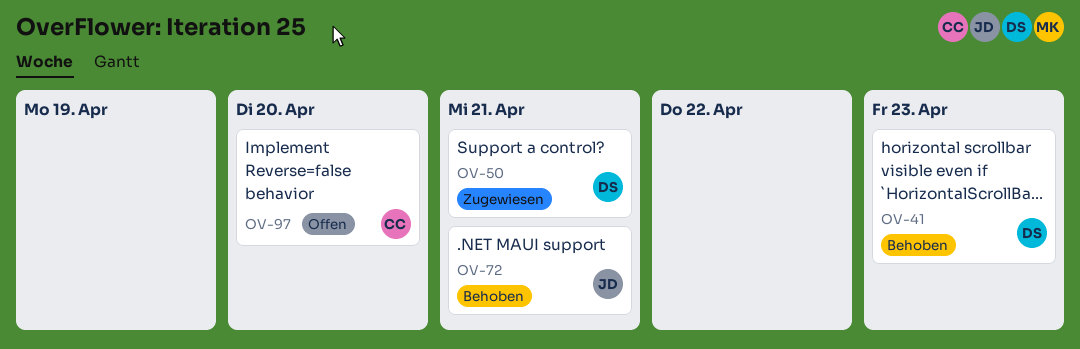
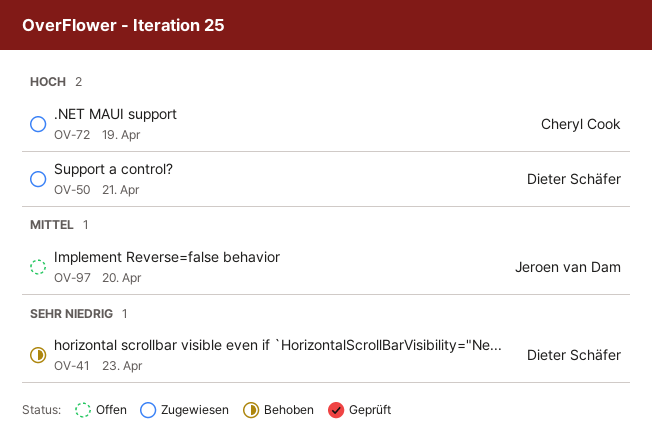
OV-72, status: Behoben -> Zugewiesen
OV-72, owner: Jeroen van Dam -> Cheryl Cook
OV-72, due: Apr 21 -> Apr 19
OV-97, owner: Cheryl Cook -> Jeroen van Dam

